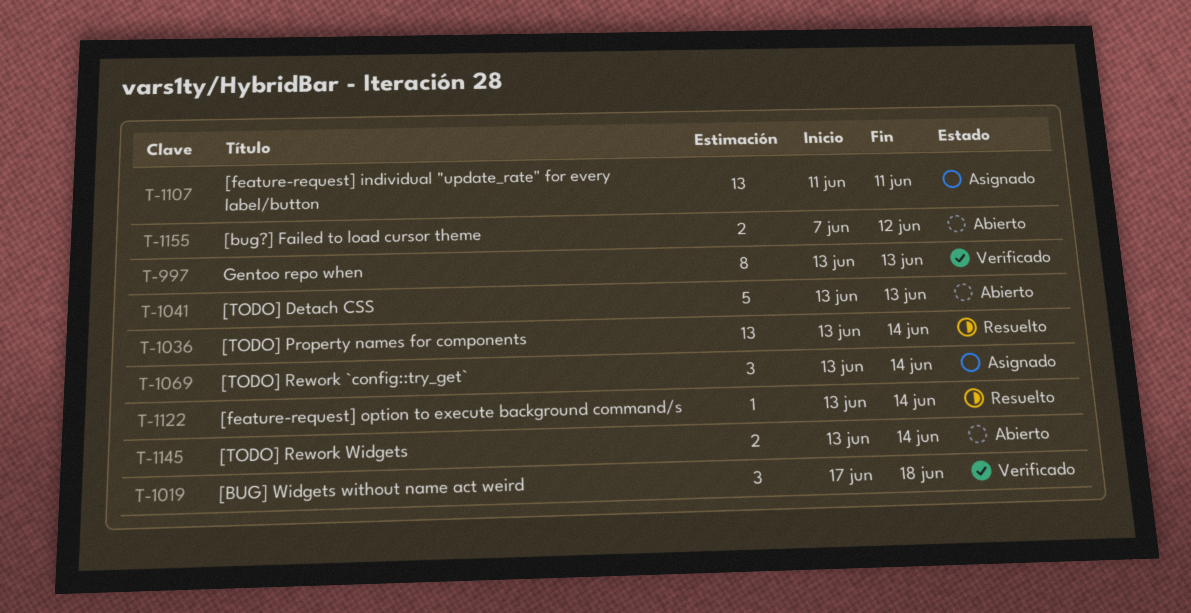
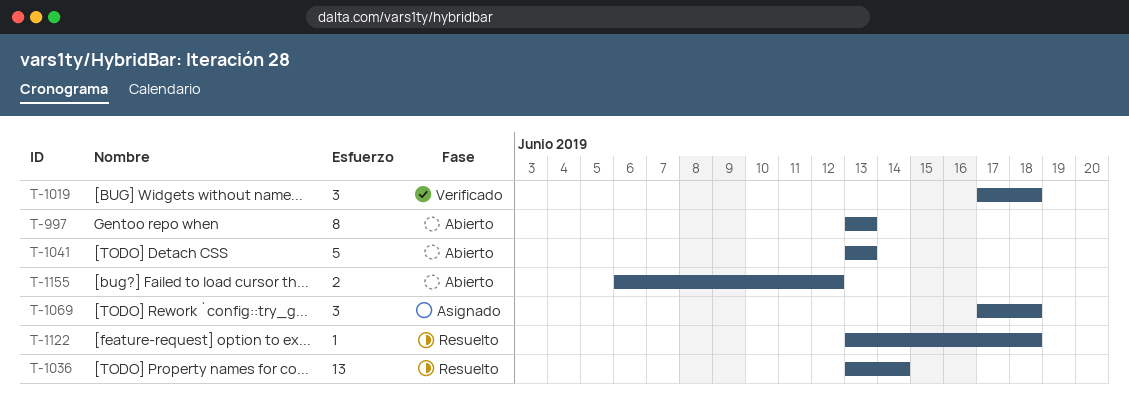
T-997, status: Verificado -> Abierto
T-1069, start: Jun 13 -> Jun 17
T-1069, due: Jun 14 -> Jun 18
T-1107: present -> none
T-1122, due: Jun 14 -> Jun 18
T-1145: present -> none
T-1155, start: Jun 7 -> Jun 6

